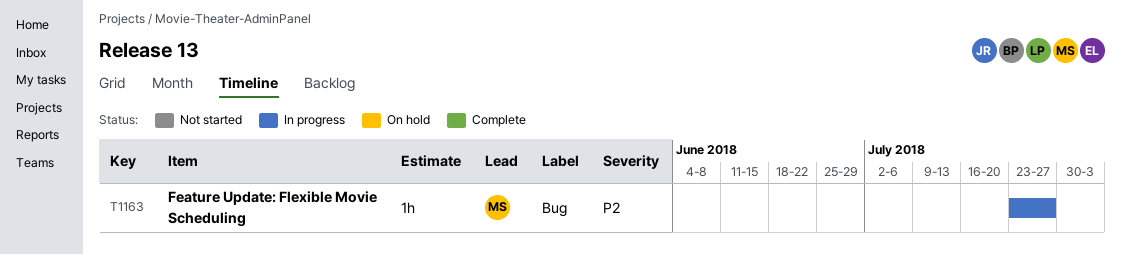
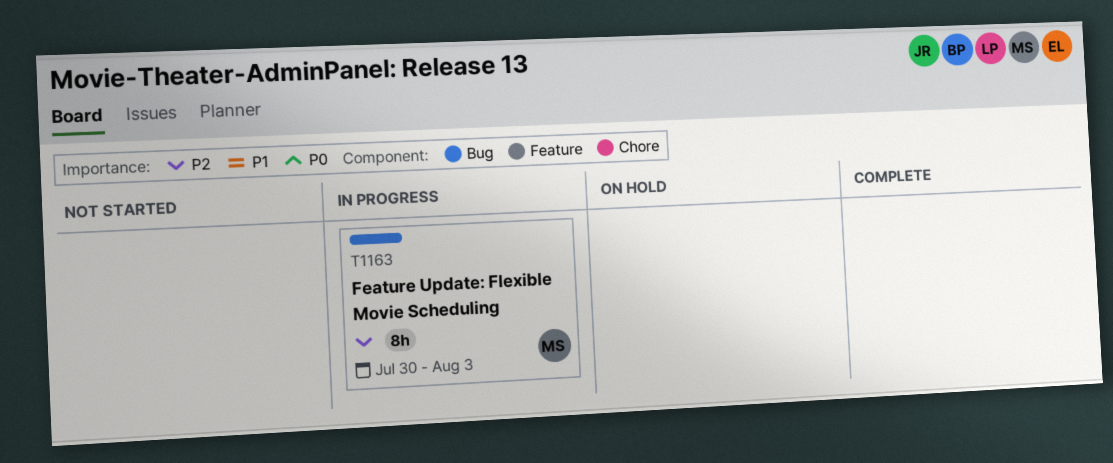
T1163, estimate: 1h -> 8h
T1163, start: Jul 23 -> Jul 30
T1163, due: Jul 27 -> Aug 3

